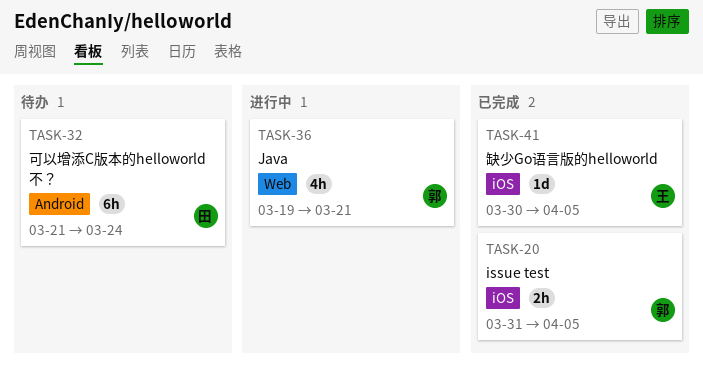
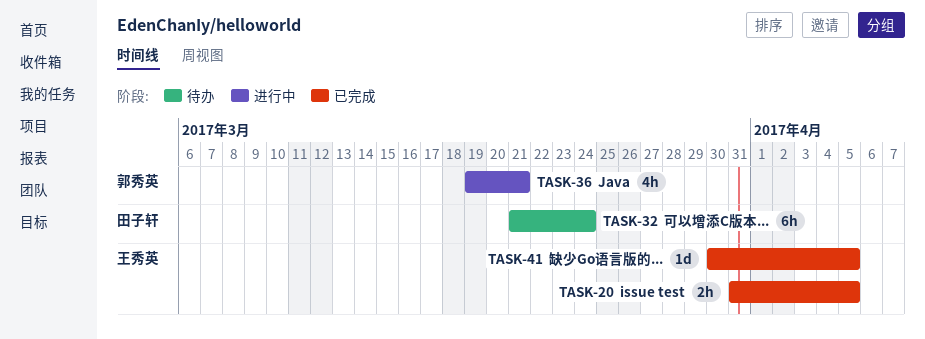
TASK-20, owner: 郭秀英 -> 王秀英

